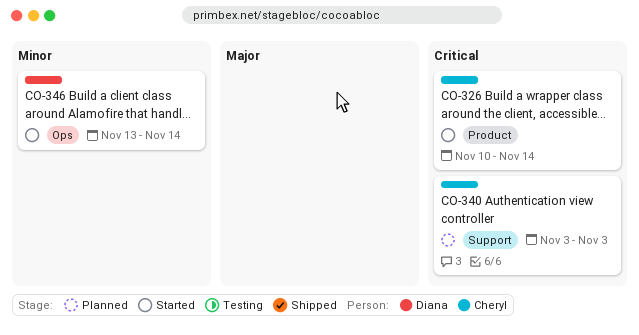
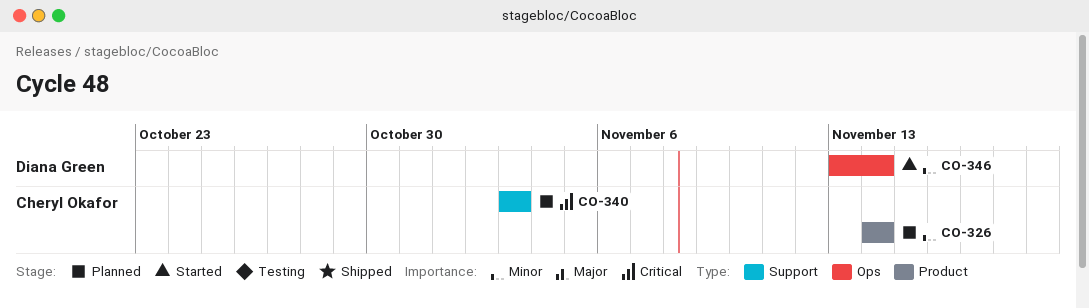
CO-326, status: Started -> Planned
CO-326, priority: Critical -> Minor
CO-326, start: Nov 10 -> Nov 14

